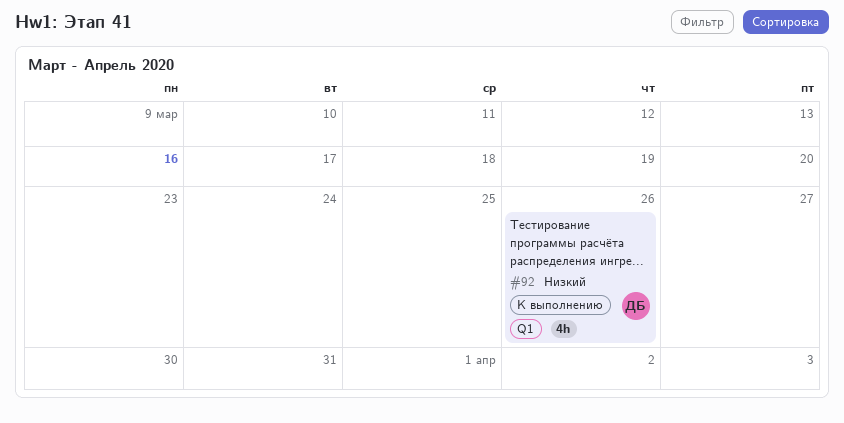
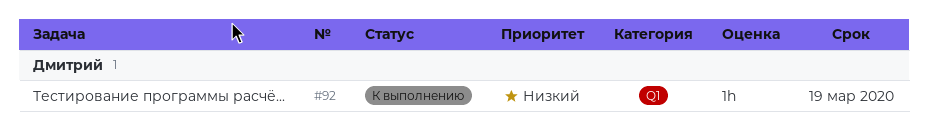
#92, estimate: 4h -> 1h
#92, due: Mar 26 -> Mar 19

